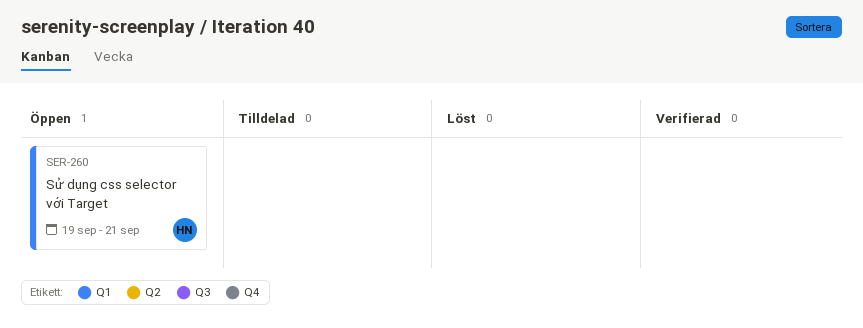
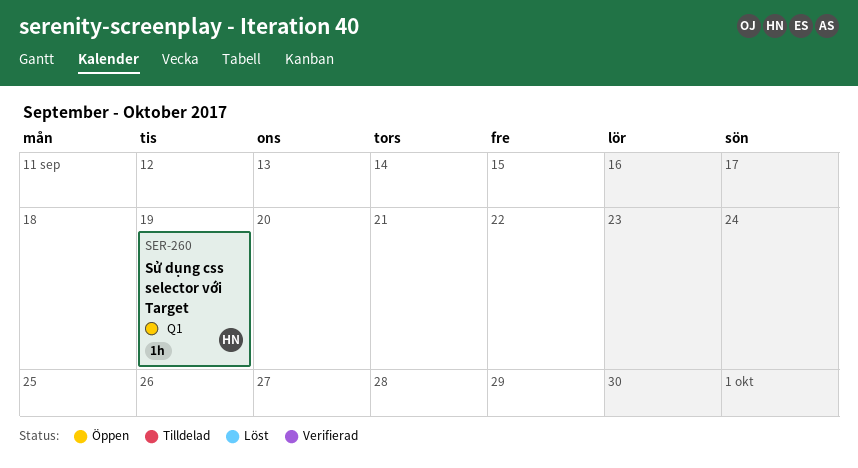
SER-260, due: Sep 21 -> Sep 19

